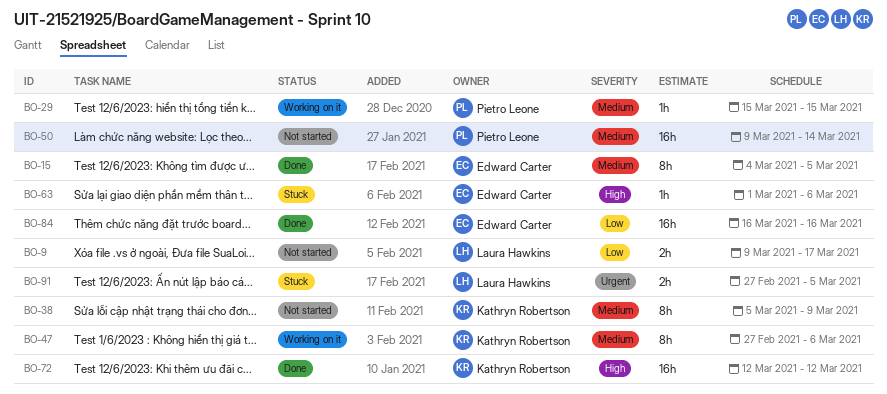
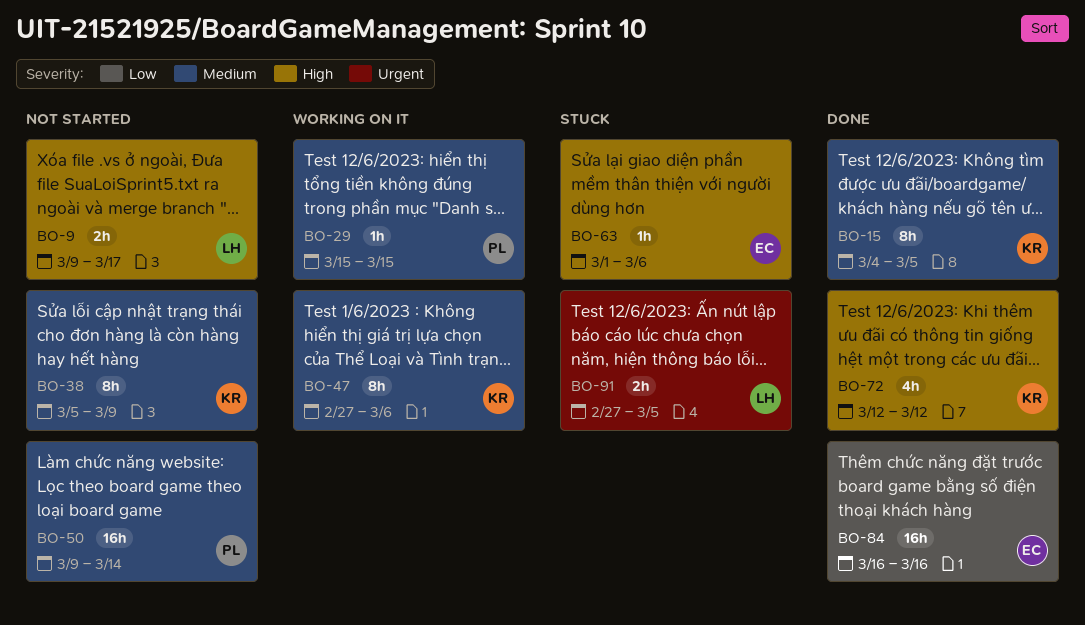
BO-9, priority: Low -> High
BO-15, owner: Edward Carter -> Kathryn Robertson
BO-72, estimate: 16h -> 4h

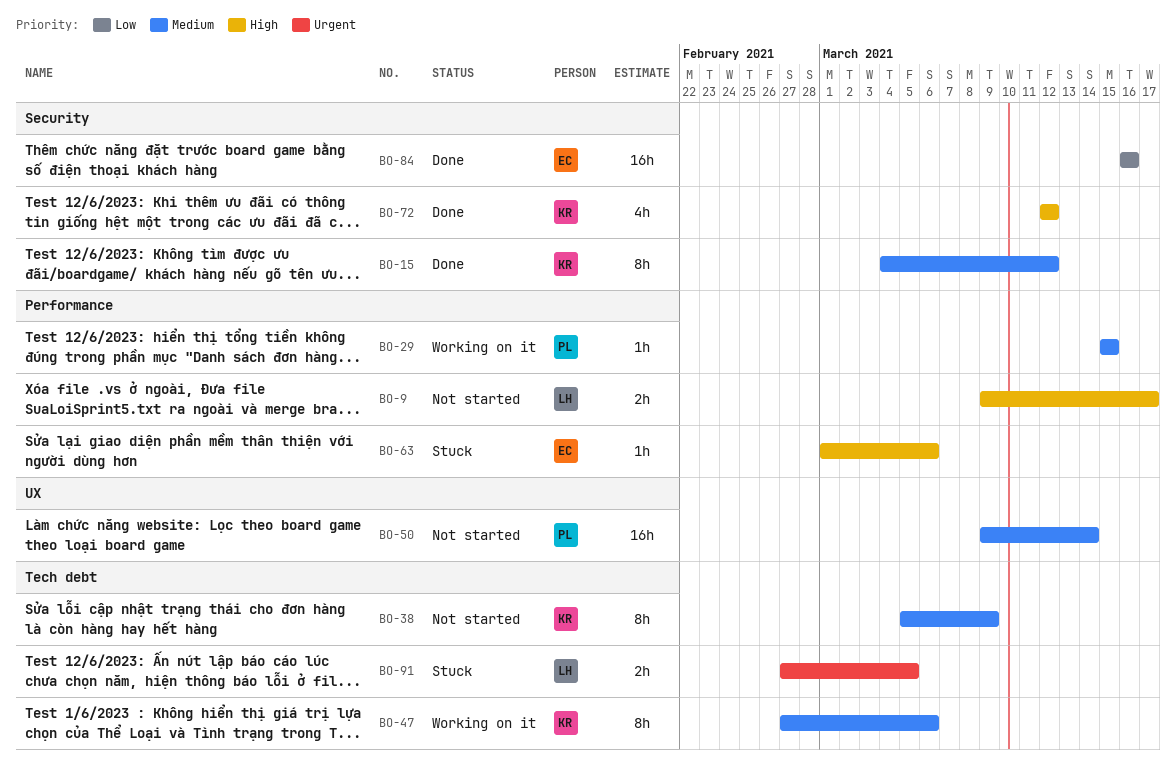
BO-15, due: Mar 5 -> Mar 12

